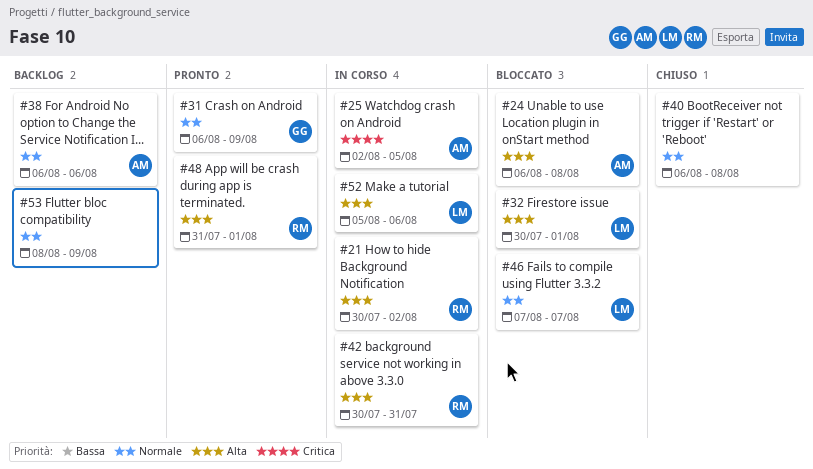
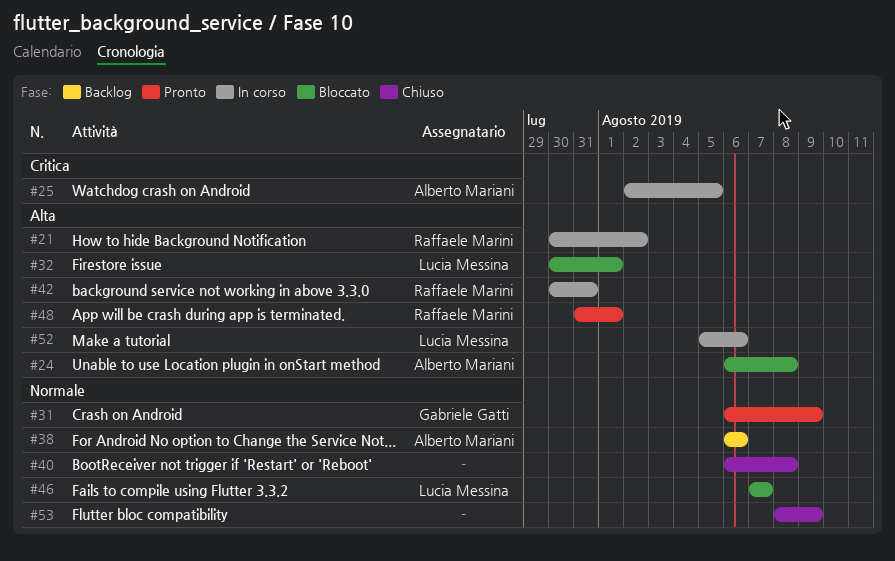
#53, status: Backlog -> Chiuso

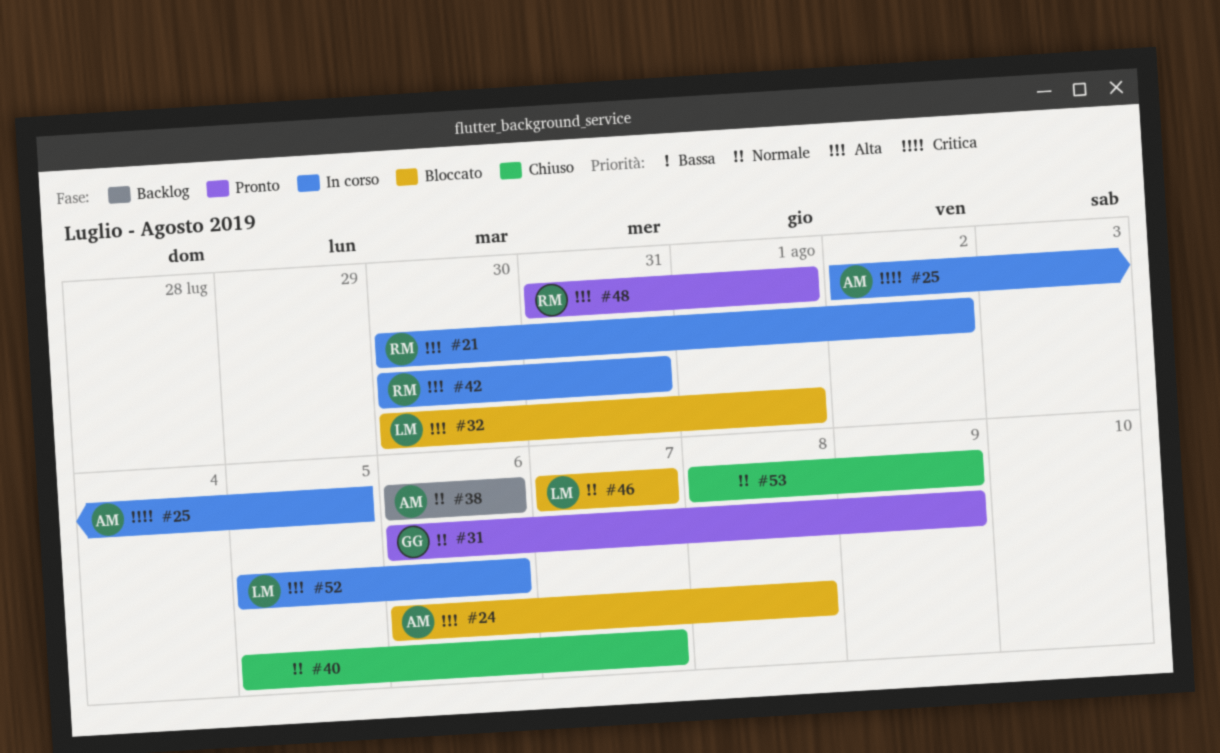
#40, start: Aug 6 -> Aug 5
#40, due: Aug 8 -> Aug 7

